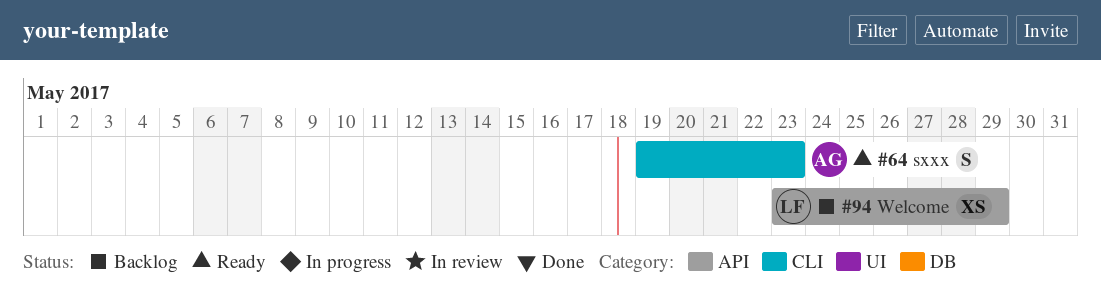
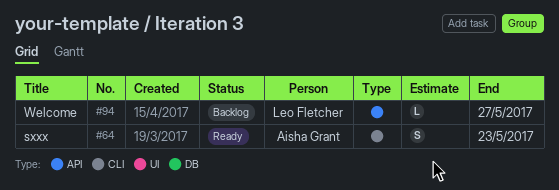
#94, estimate: XS -> L
#94, due: May 29 -> May 27

